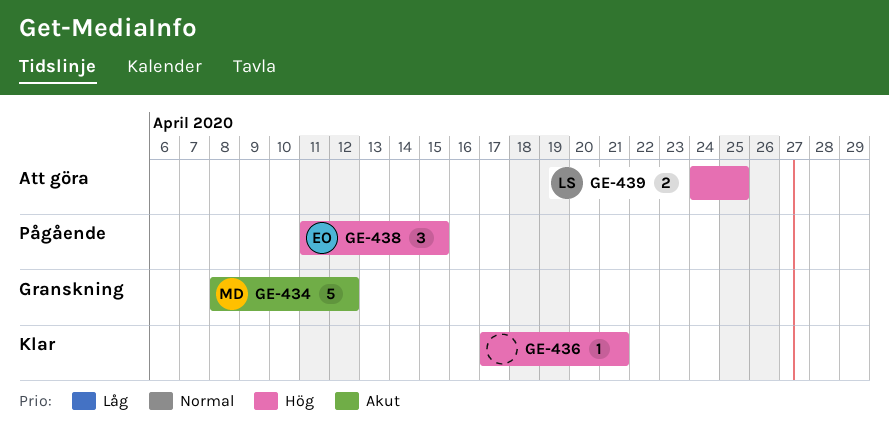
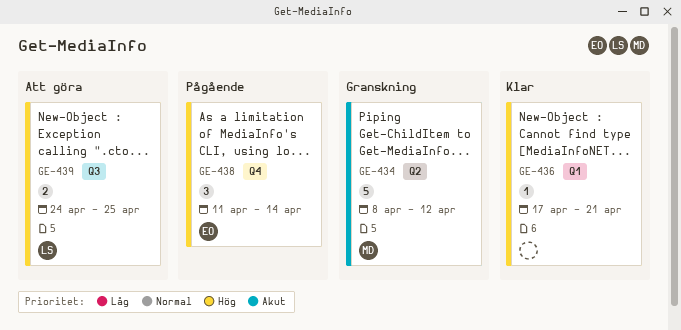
GE-438, due: Apr 15 -> Apr 14

